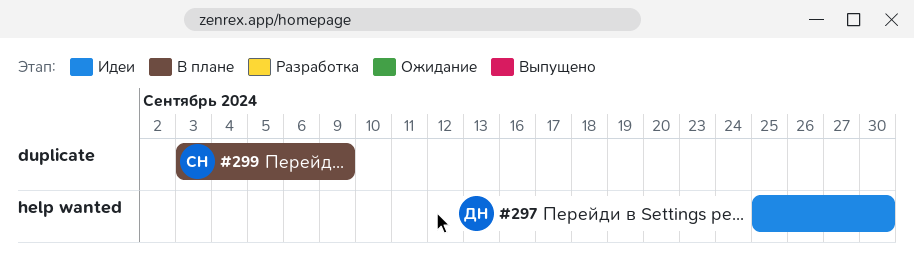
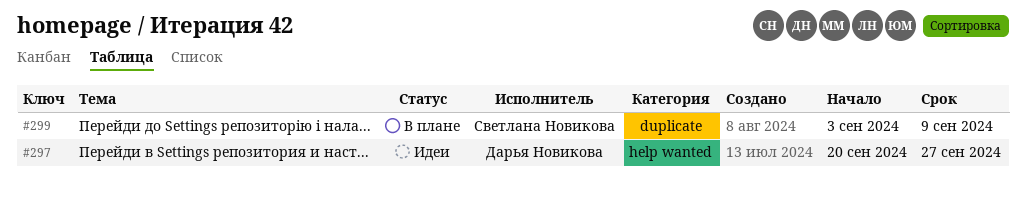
#297, start: Sep 25 -> Sep 20
#297, due: Sep 30 -> Sep 27

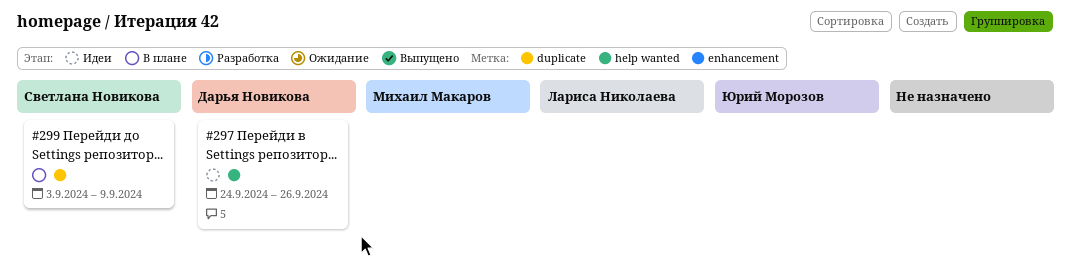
#297, start: Sep 20 -> Sep 24
#297, due: Sep 27 -> Sep 26

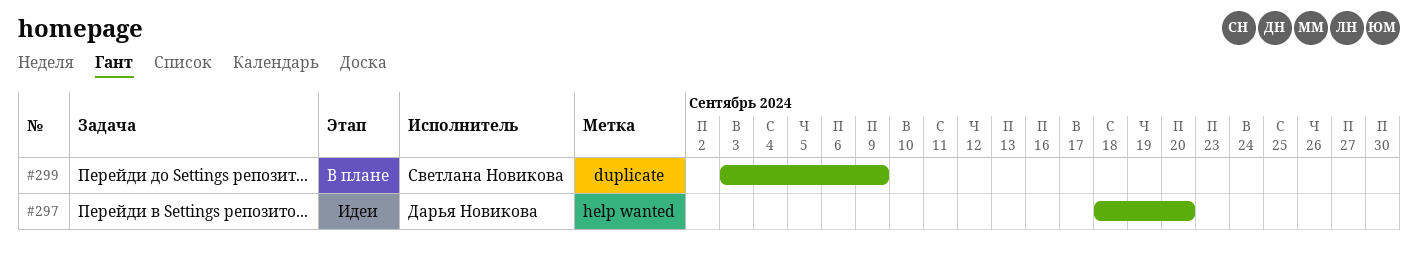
#297, start: Sep 24 -> Sep 18
#297, due: Sep 26 -> Sep 20

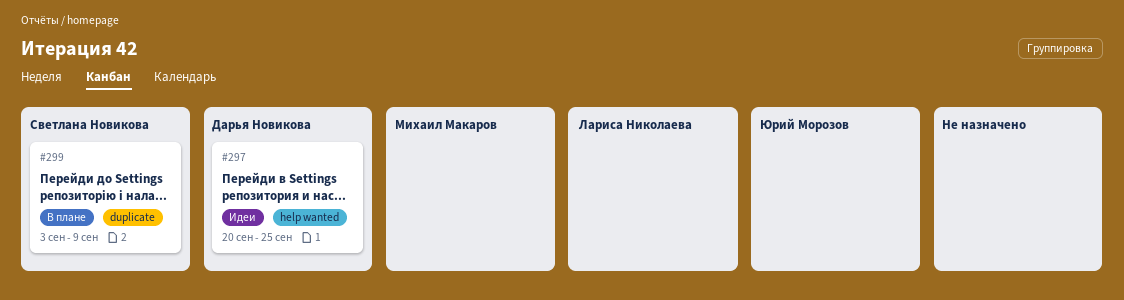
#297, start: Sep 18 -> Sep 20
#297, due: Sep 20 -> Sep 25

